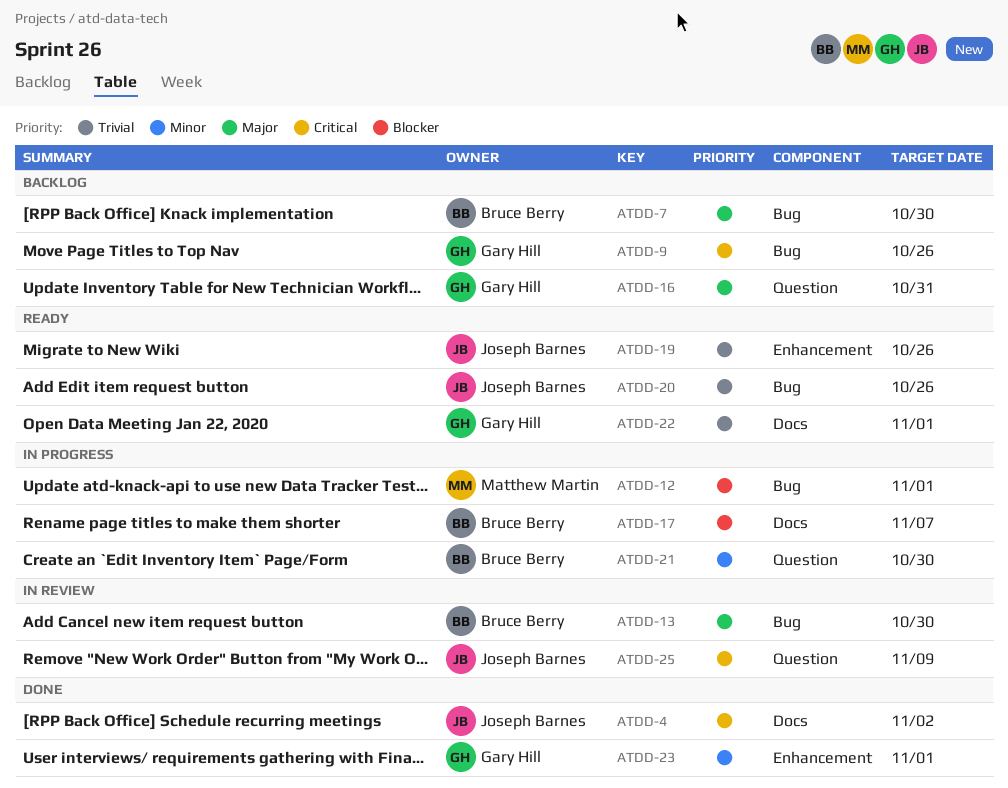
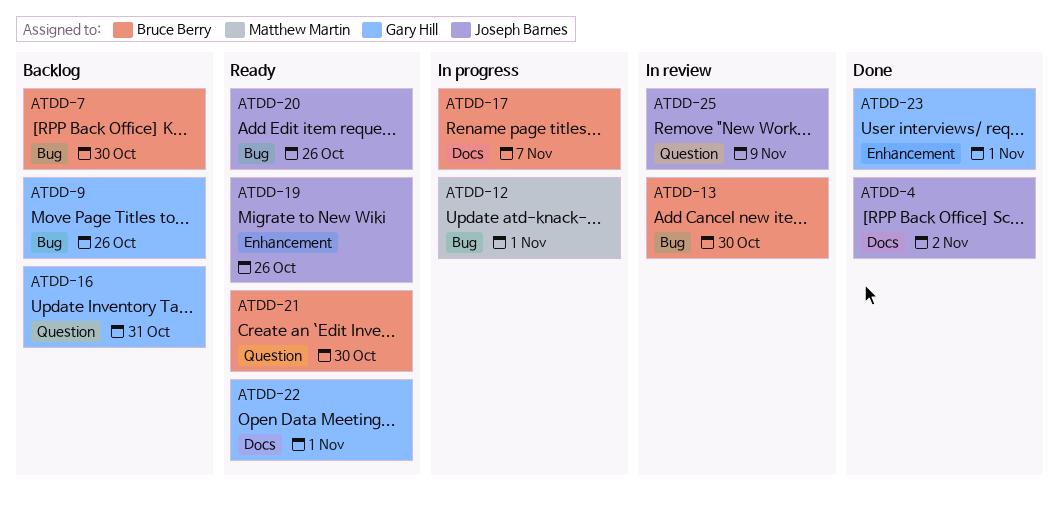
ATDD-21, status: In progress -> Ready

